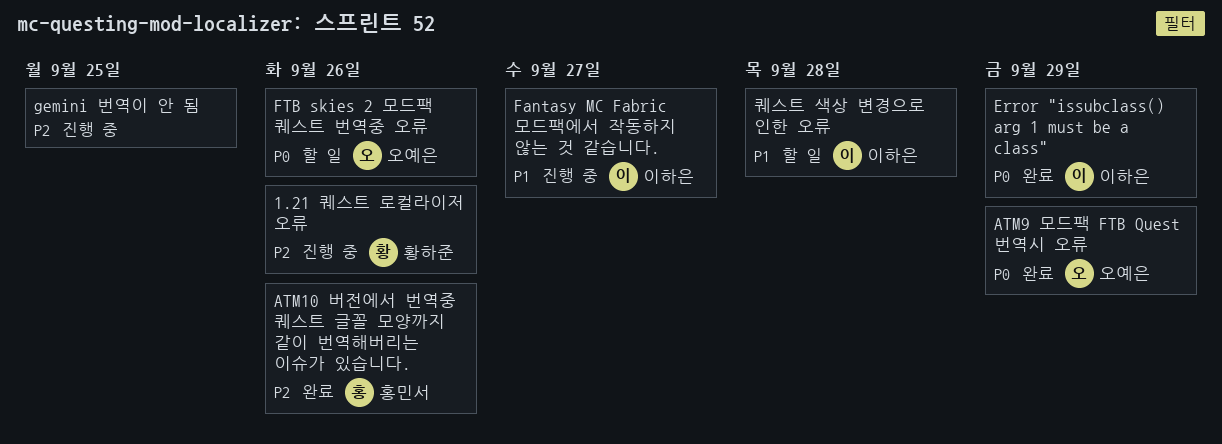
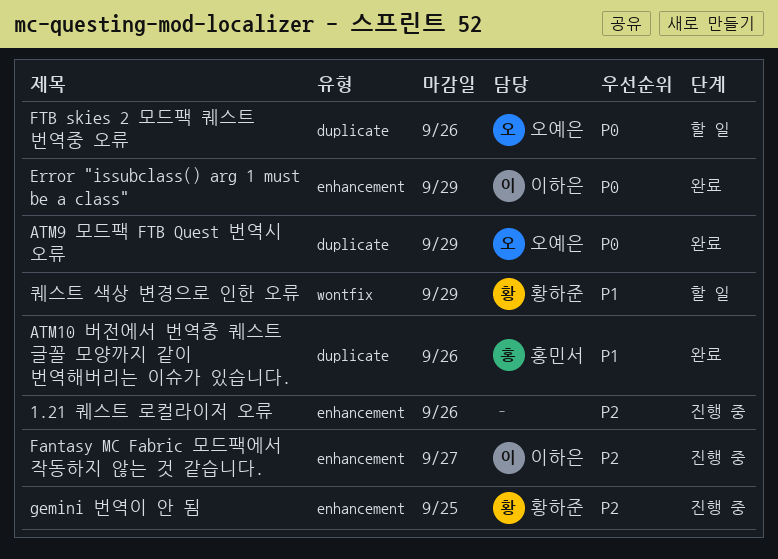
1.21 퀘스트 로컬라이저 오류, owner: 황하준 -> none
ATM10 버전에서 번역중 퀘스트 글꼴 모양까지 같이 번역해버리는 이슈가 있습니다., priority: P2 -> P1
Fantasy MC Fabric 모드팩에서 작동하지 않는 것 같습니다., priority: P1 -> P2
gemini 번역이 안 됨, owner: none -> 황하준
퀘스트 색상 변경으로 인한 오류, owner: 이하은 -> 황하준
퀘스트 색상 변경으로 인한 오류, due: Sep 28 -> Sep 29

